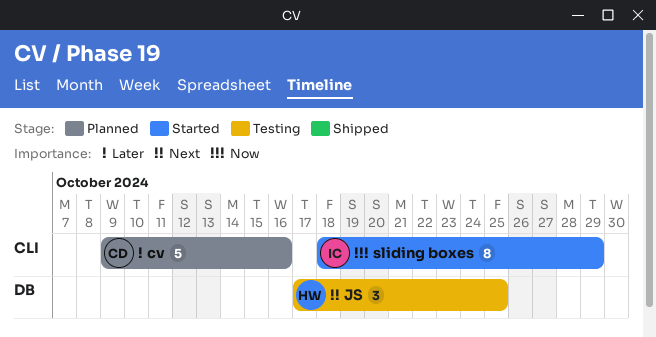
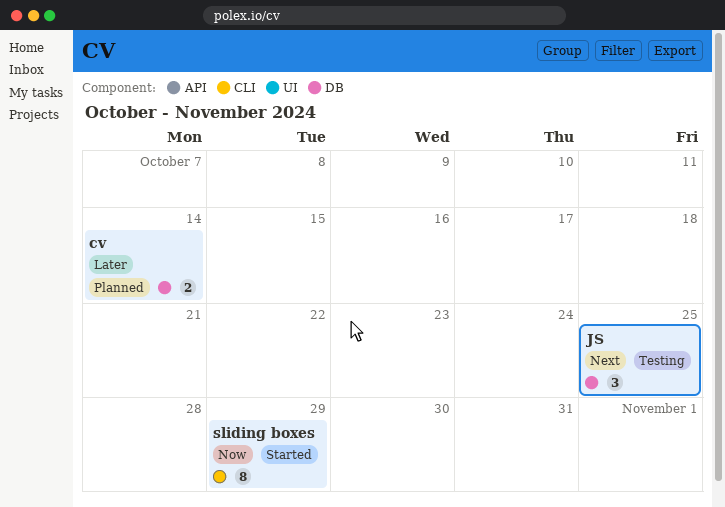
cv, label: CLI -> DB
cv, estimate: 5 -> 2
cv, due: Oct 16 -> Oct 14

